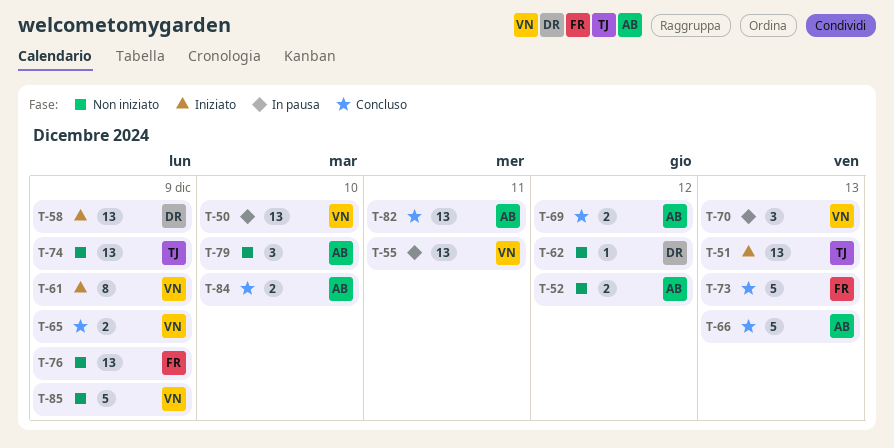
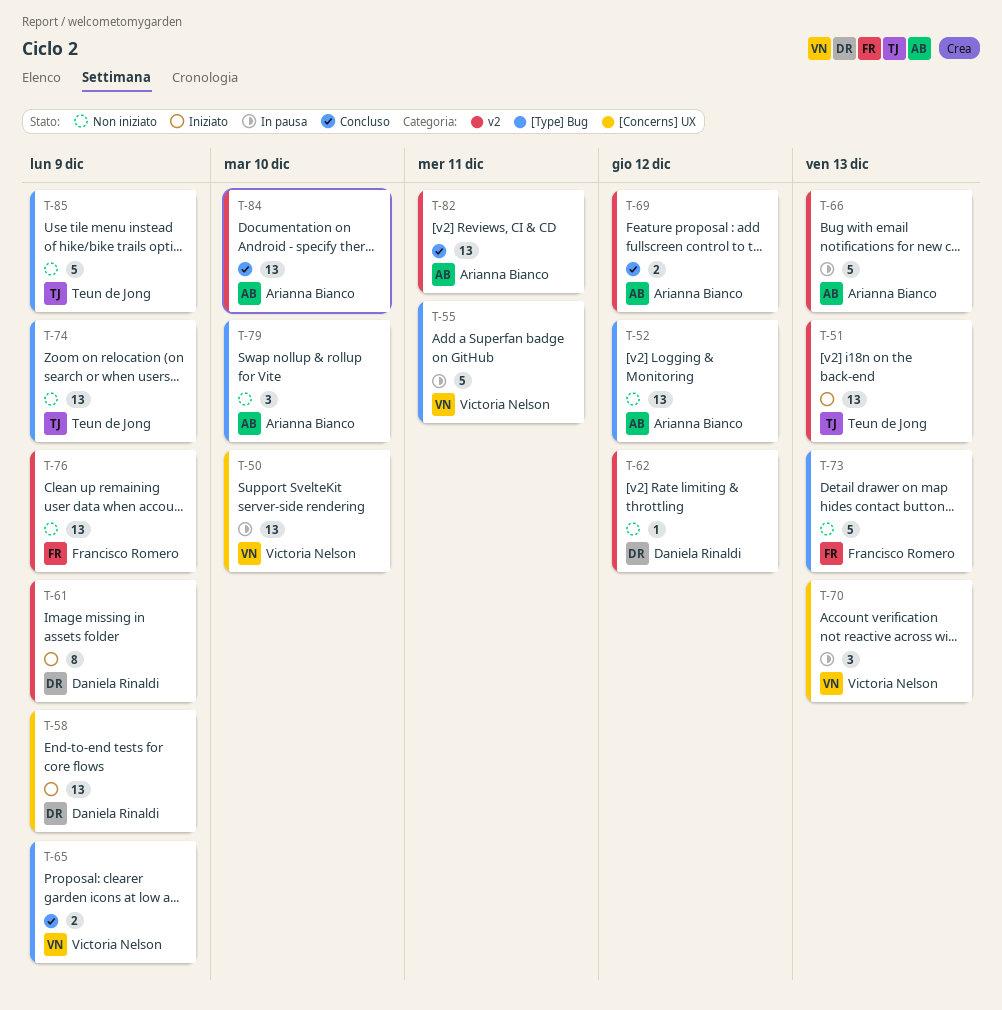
T-52, estimate: 2 -> 13
T-55, estimate: 13 -> 5
T-61, owner: Victoria Nelson -> Daniela Rinaldi
T-66, status: Concluso -> In pausa
T-73, status: Concluso -> Non iniziato
T-84, estimate: 2 -> 13
T-85, owner: Victoria Nelson -> Teun de Jong

